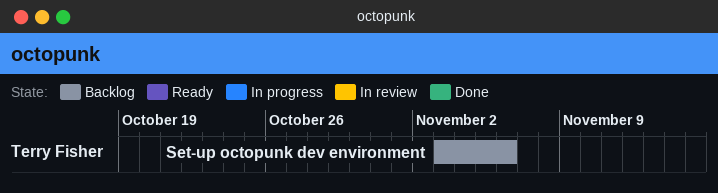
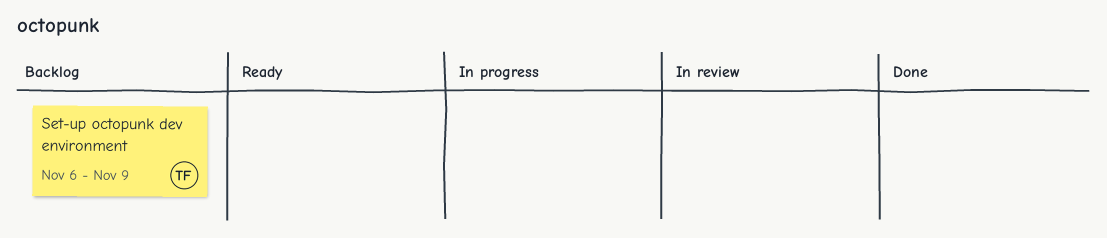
Set-up octopunk dev environment, start: Nov 3 -> Nov 6
Set-up octopunk dev environment, due: Nov 6 -> Nov 9

